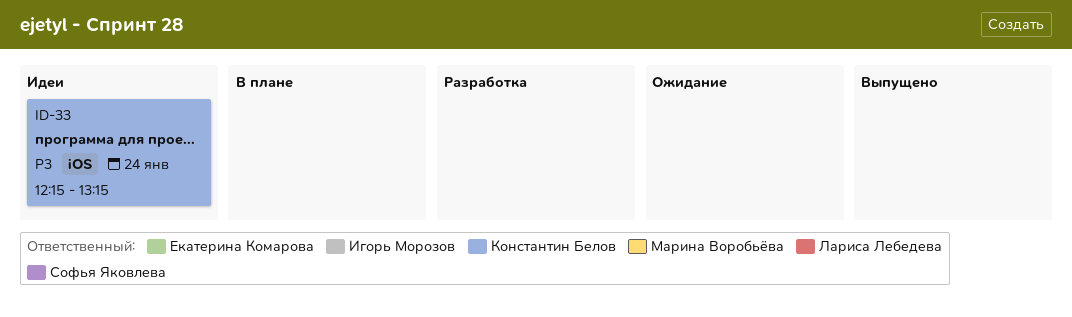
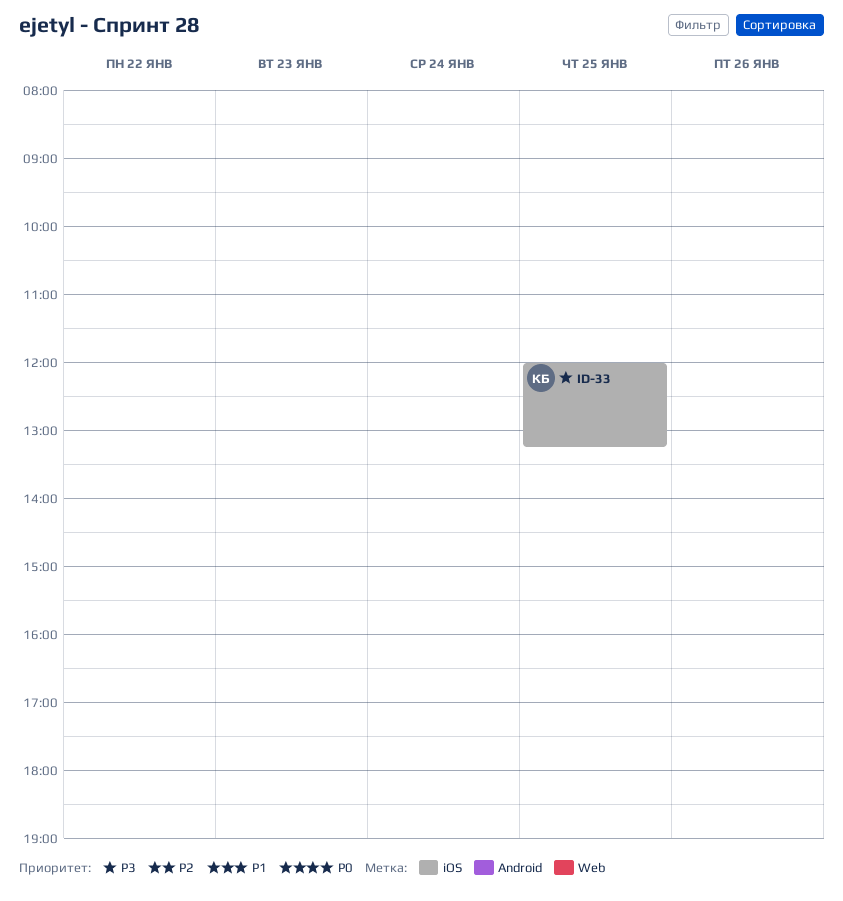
ID-33, day: Jan 24 -> Jan 25
ID-33, begins: 12:15 -> 12:00

